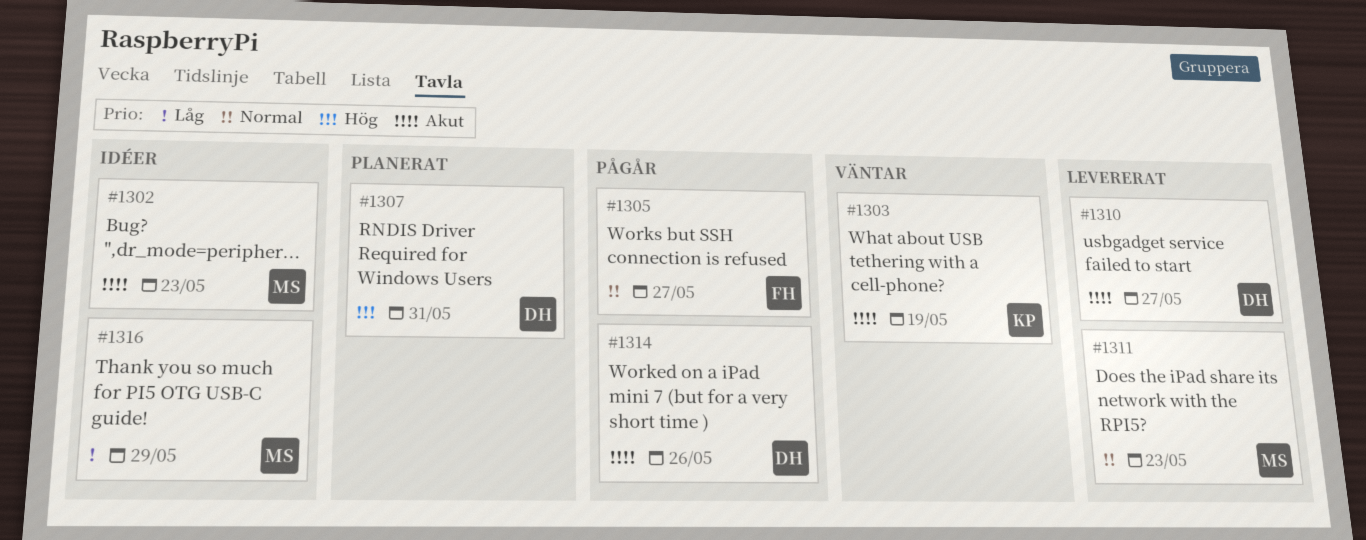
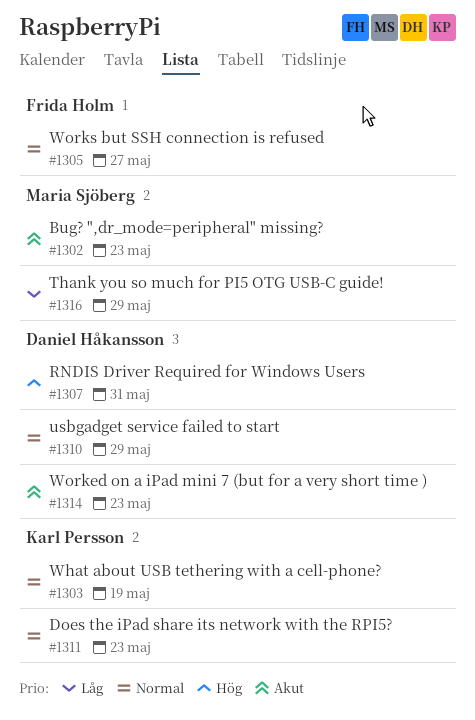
#1303, priority: Akut -> Normal
#1310, priority: Akut -> Normal
#1310, due: May 27 -> May 29
#1311, owner: Maria Sjöberg -> Karl Persson
#1314, due: May 26 -> May 23

